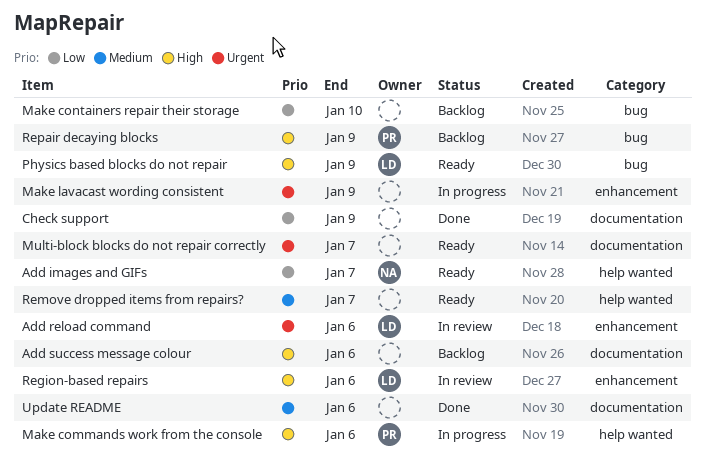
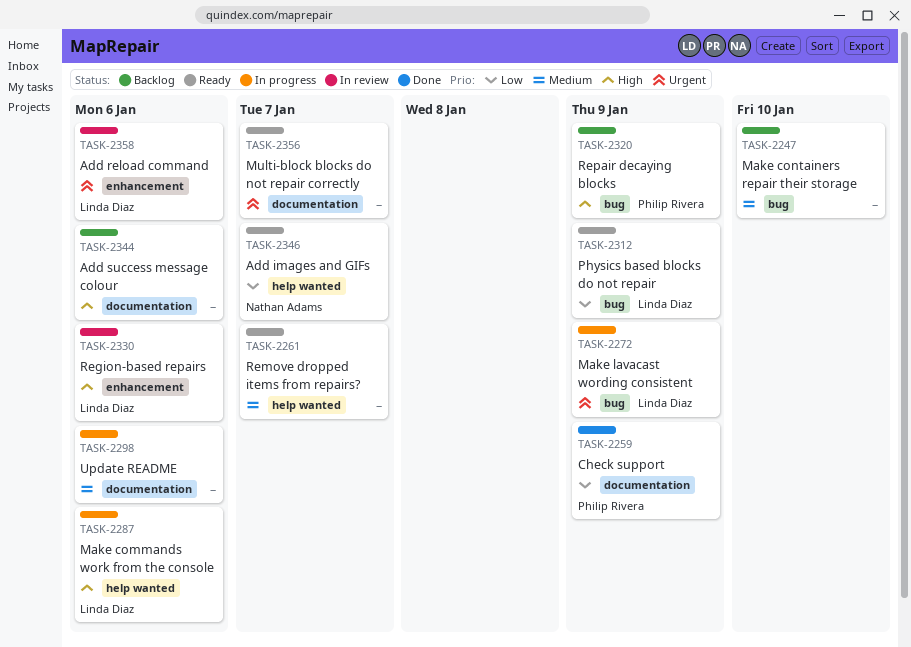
Check support, owner: none -> Philip Rivera
Make commands work from the console, owner: Philip Rivera -> Linda Diaz
Make containers repair their storage, priority: Low -> Medium
Make lavacast wording consistent, owner: none -> Linda Diaz
Make lavacast wording consistent, label: enhancement -> bug
Physics based blocks do not repair, priority: High -> Low
Update README, status: Done -> In progress

